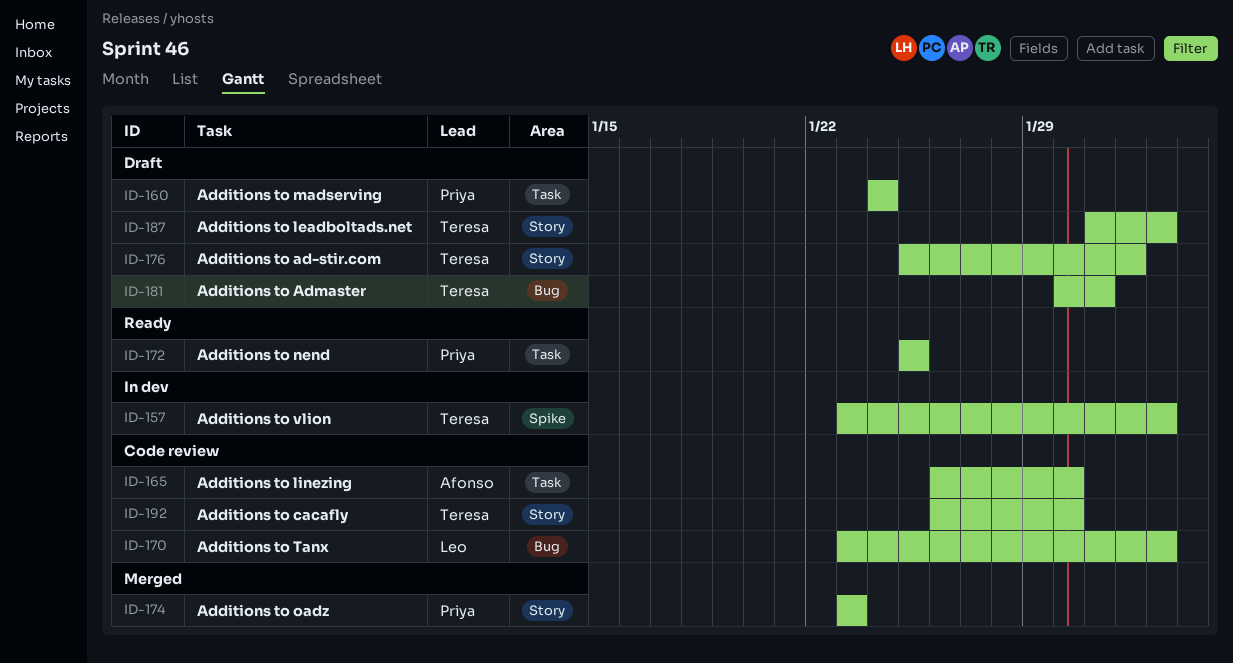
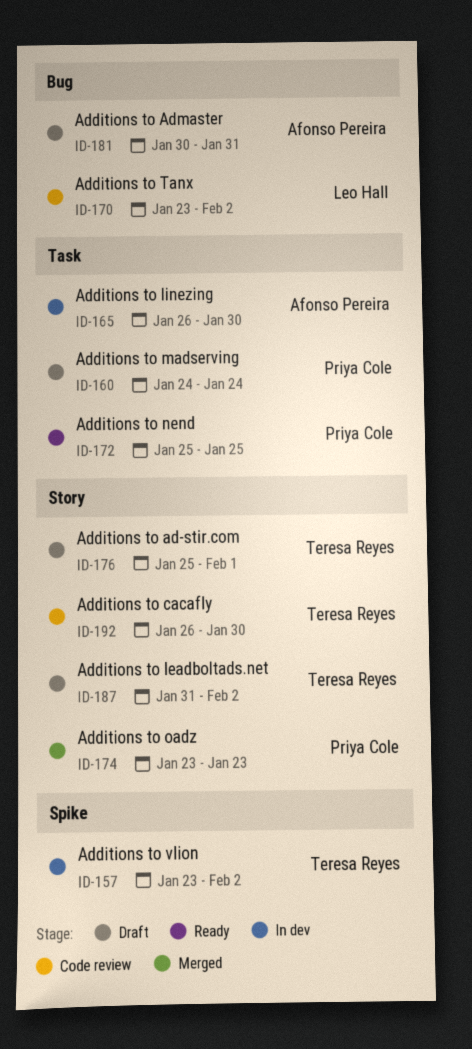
ID-165, status: Code review -> In dev
ID-181, owner: Teresa Reyes -> Afonso Pereira

